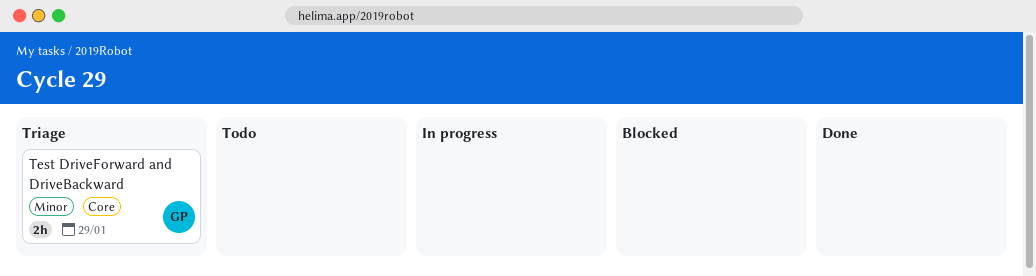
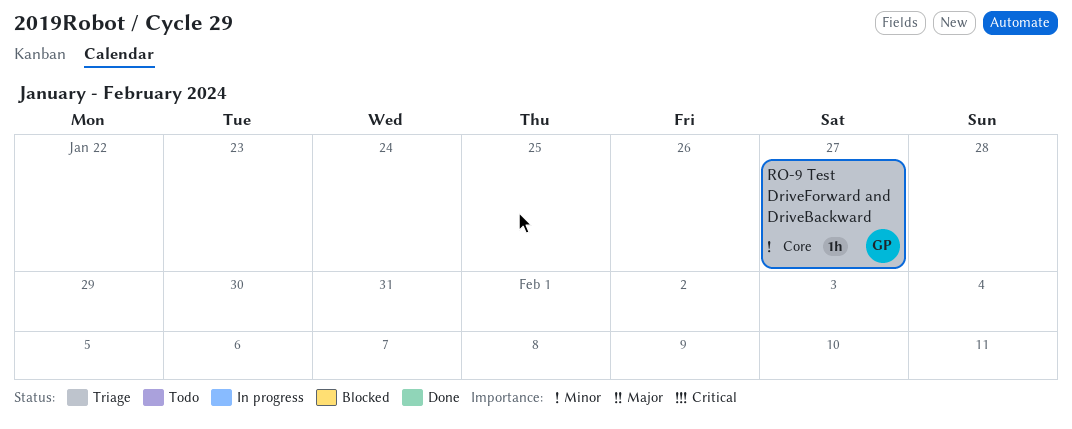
Test DriveForward and DriveBackward, estimate: 2h -> 1h
Test DriveForward and DriveBackward, due: Jan 29 -> Jan 27

